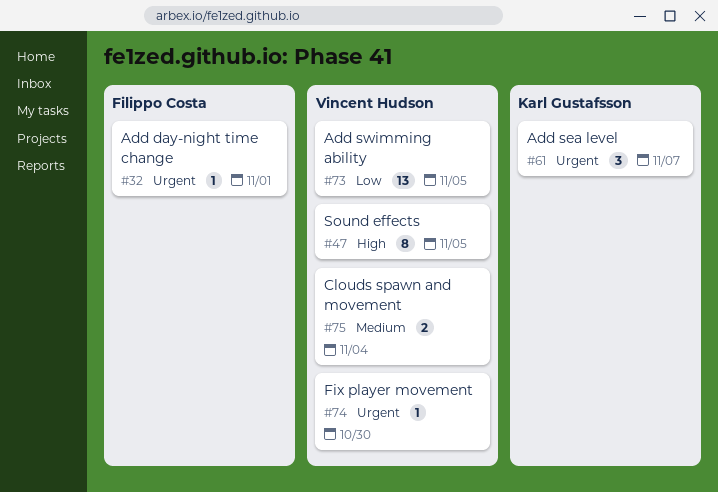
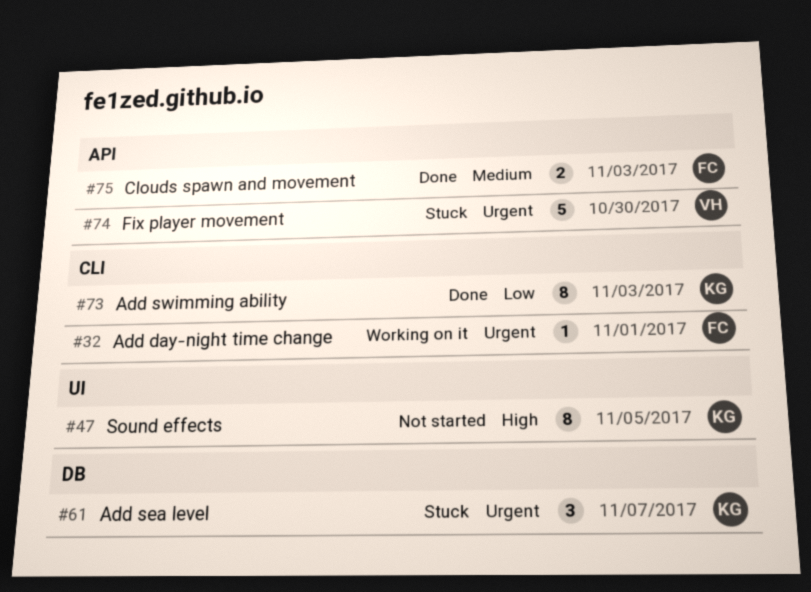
#47, owner: Vincent Hudson -> Karl Gustafsson
#73, owner: Vincent Hudson -> Karl Gustafsson
#73, estimate: 13 -> 8
#73, due: Nov 5 -> Nov 3
#74, estimate: 1 -> 5
#75, owner: Vincent Hudson -> Filippo Costa
#75, due: Nov 4 -> Nov 3

